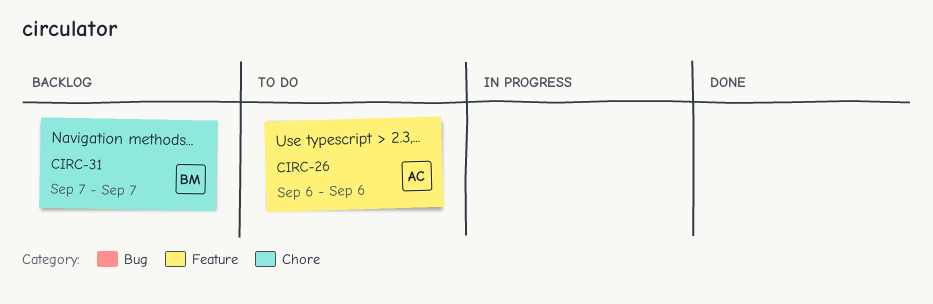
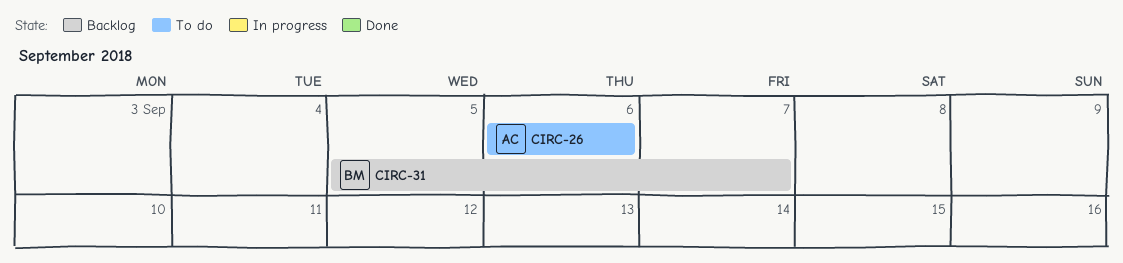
CIRC-31, start: Sep 7 -> Sep 5

